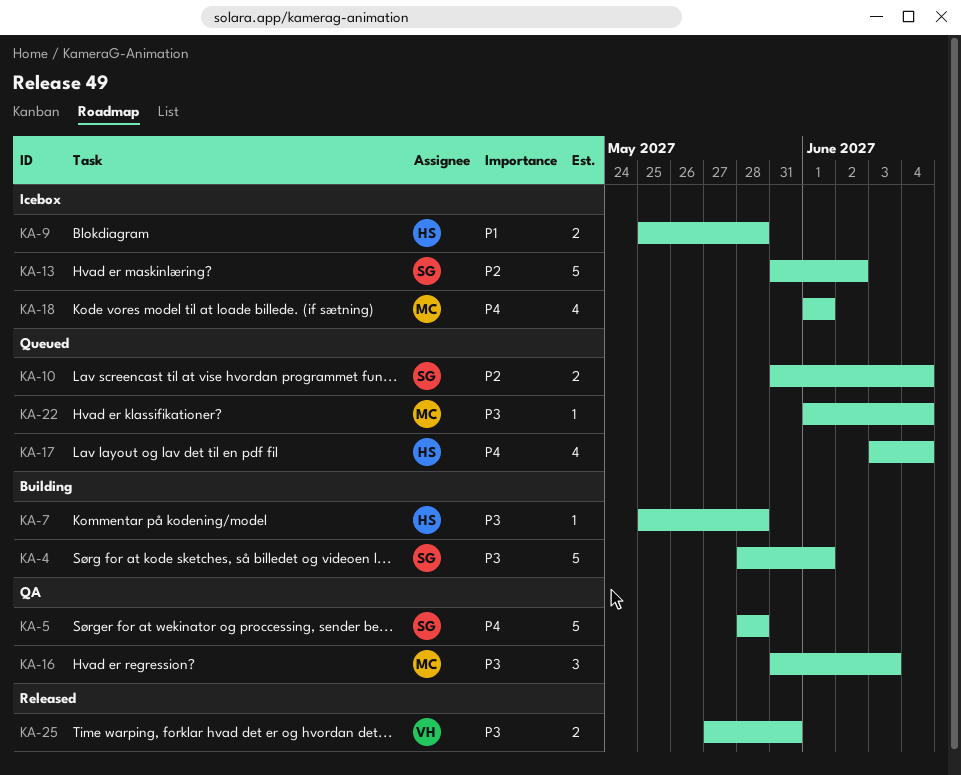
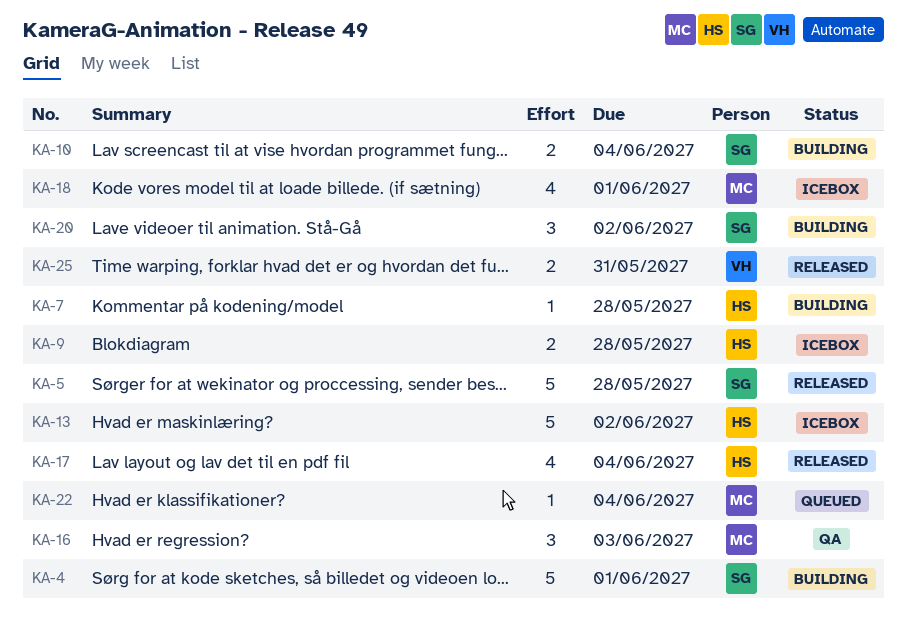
KA-5, status: QA -> Released
KA-10, status: Queued -> Building
KA-13, owner: SG -> HS
KA-17, status: Queued -> Released
KA-20: none -> present

